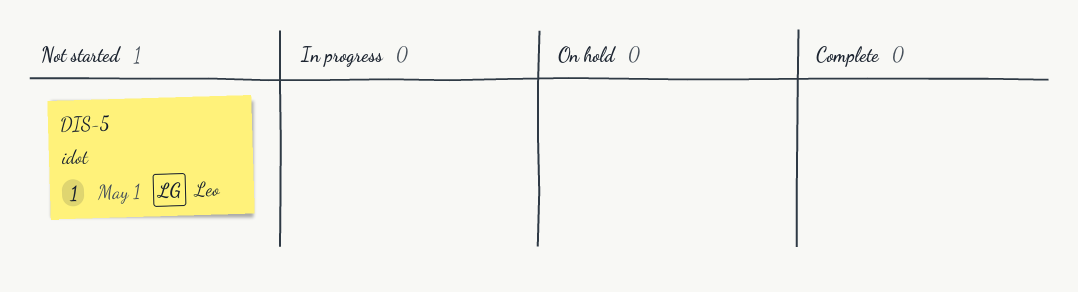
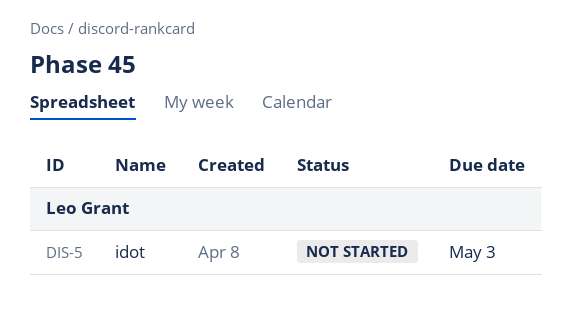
DIS-5, due: May 1 -> May 3

